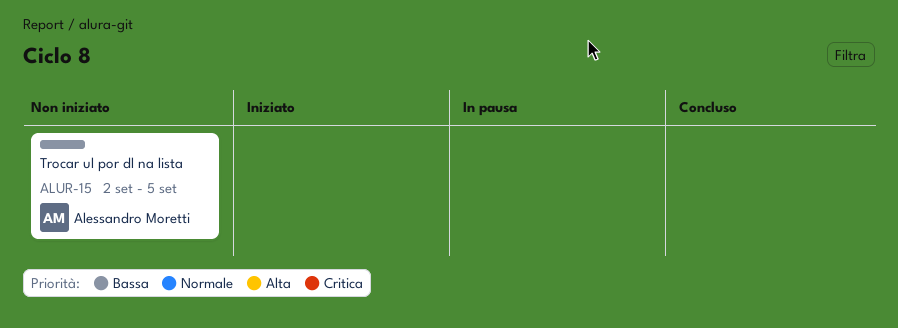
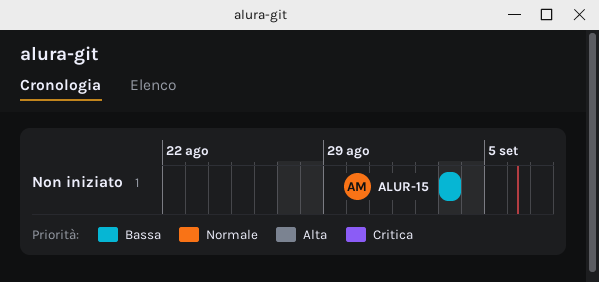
ALUR-15, start: Sep 2 -> Sep 3
ALUR-15, due: Sep 5 -> Sep 3

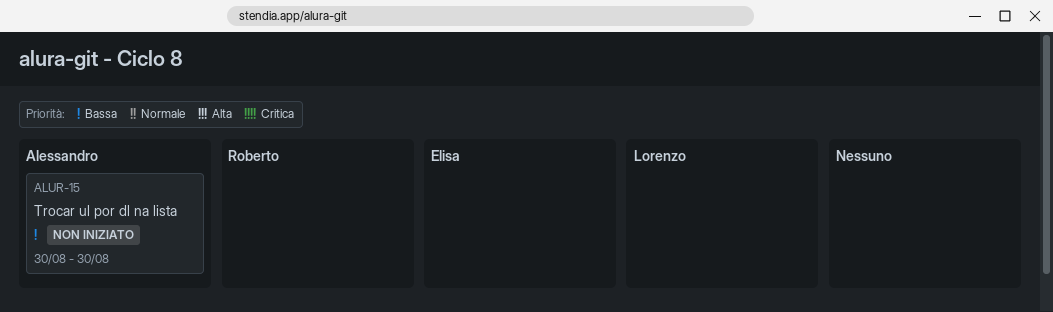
ALUR-15, start: Sep 3 -> Aug 30
ALUR-15, due: Sep 3 -> Aug 30

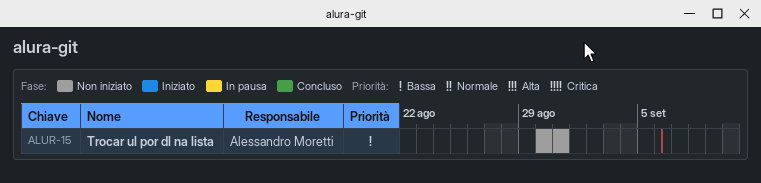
ALUR-15, due: Aug 30 -> Aug 31

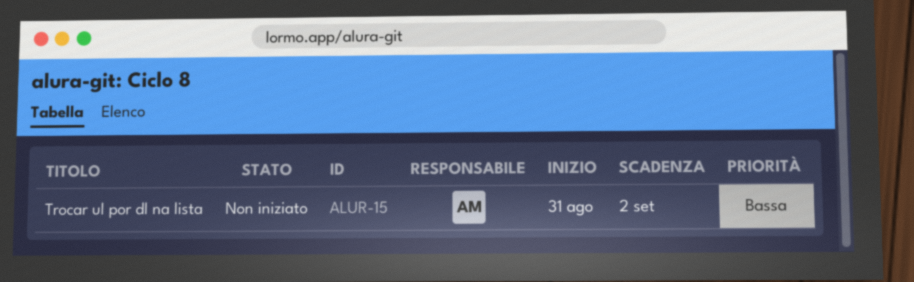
ALUR-15, start: Aug 30 -> Aug 31
ALUR-15, due: Aug 31 -> Sep 2

